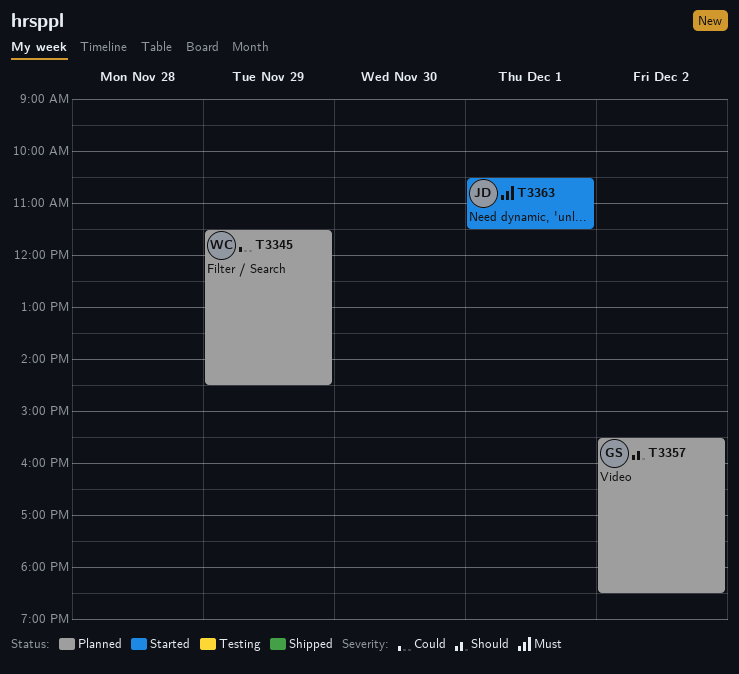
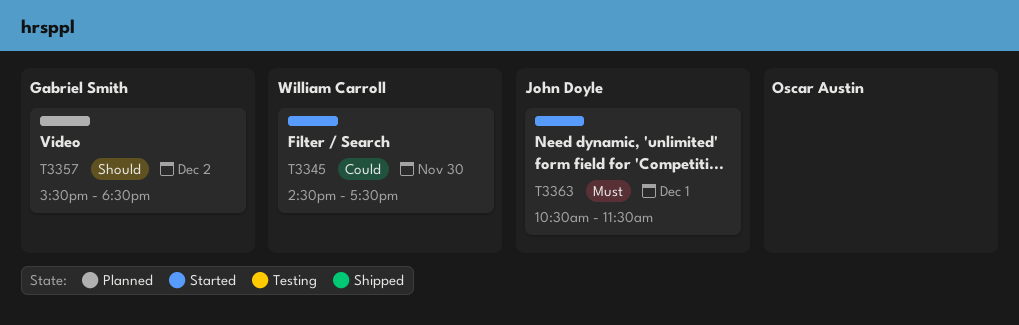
T3345, status: Planned -> Started
T3345, day: Nov 29 -> Nov 30
T3345, begins: 11:30 -> 14:30
T3345, ends: 14:30 -> 17:30

